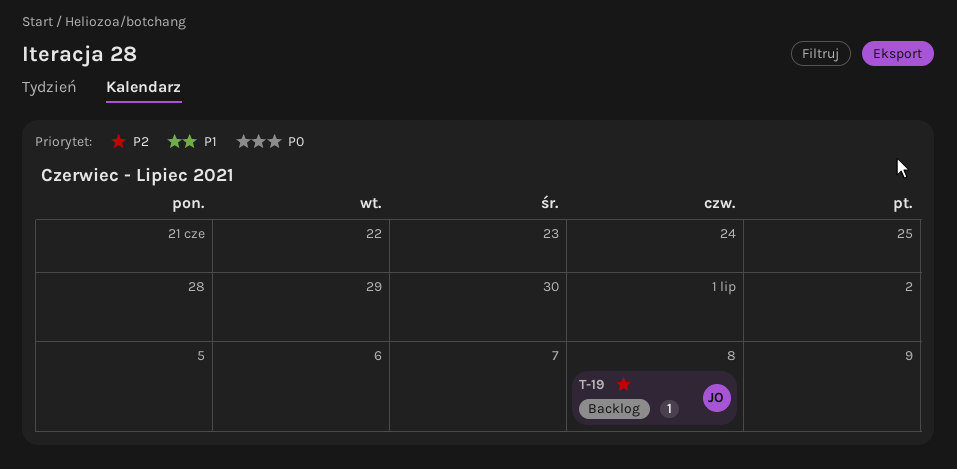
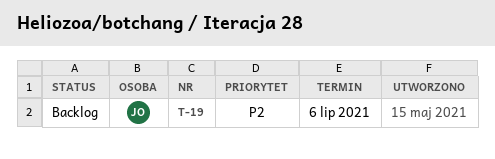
T-19, due: Jul 8 -> Jul 6

